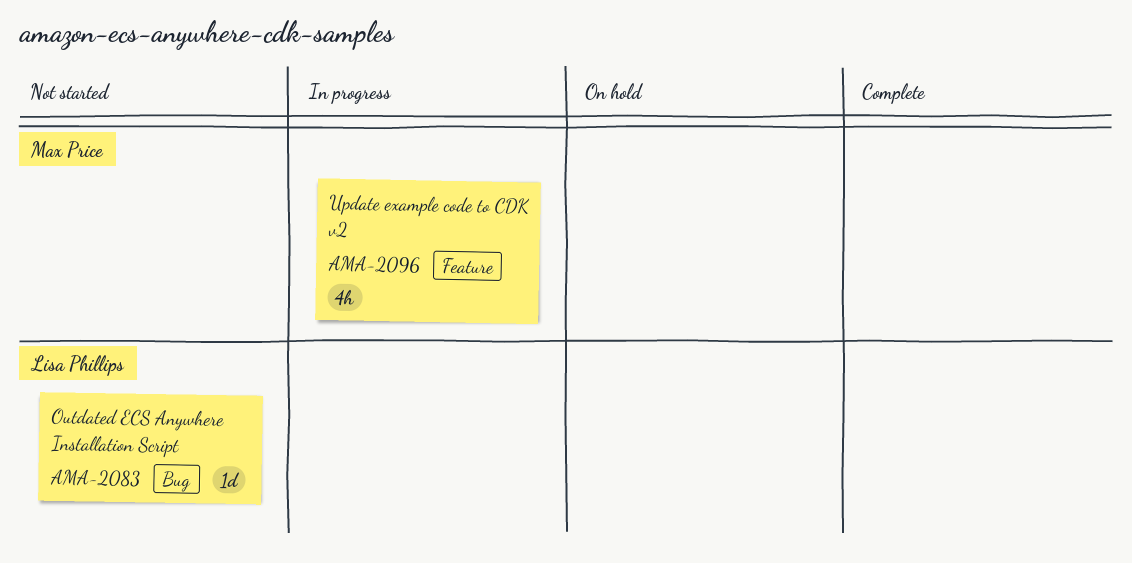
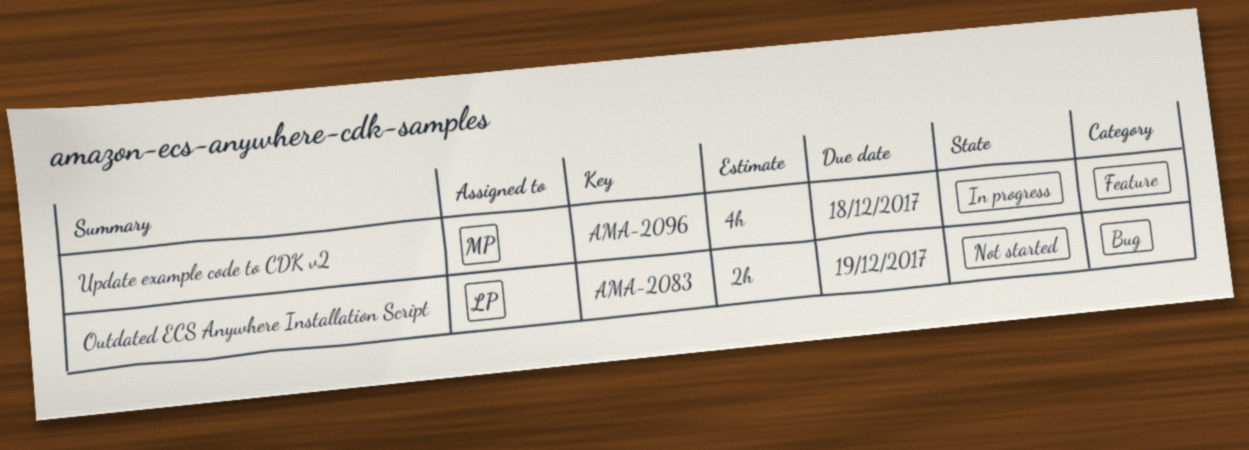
AMA-2083, estimate: 1d -> 2h

